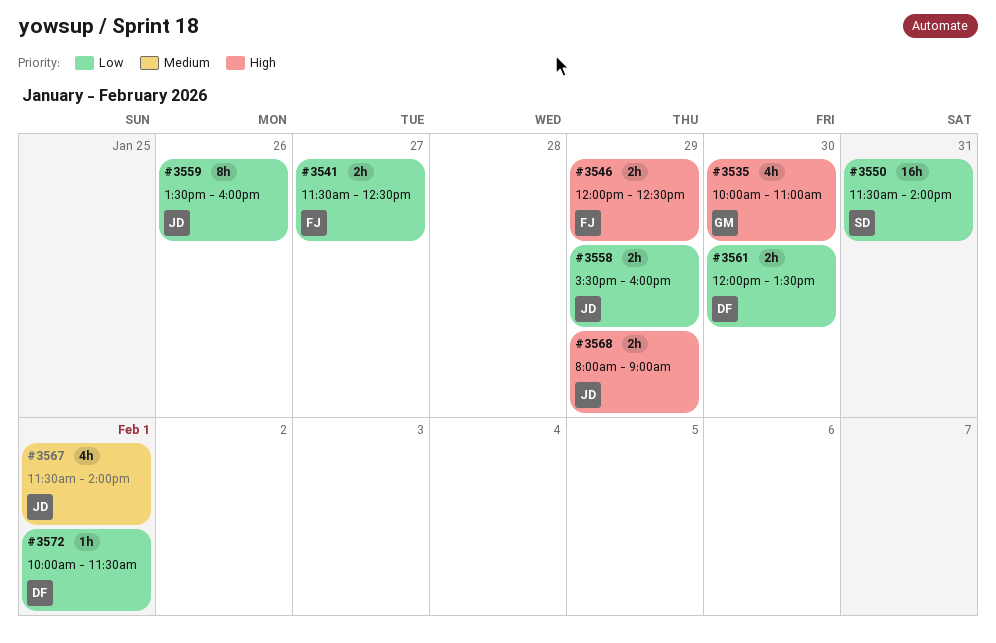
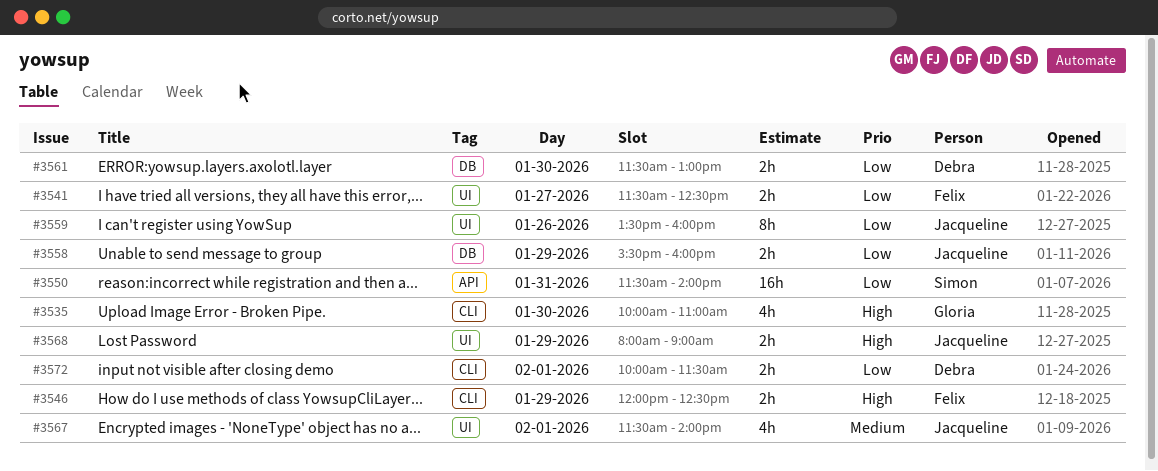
#3561, begins: 12:00 -> 11:30
#3561, ends: 13:30 -> 13:00
#3572, estimate: 1h -> 2h

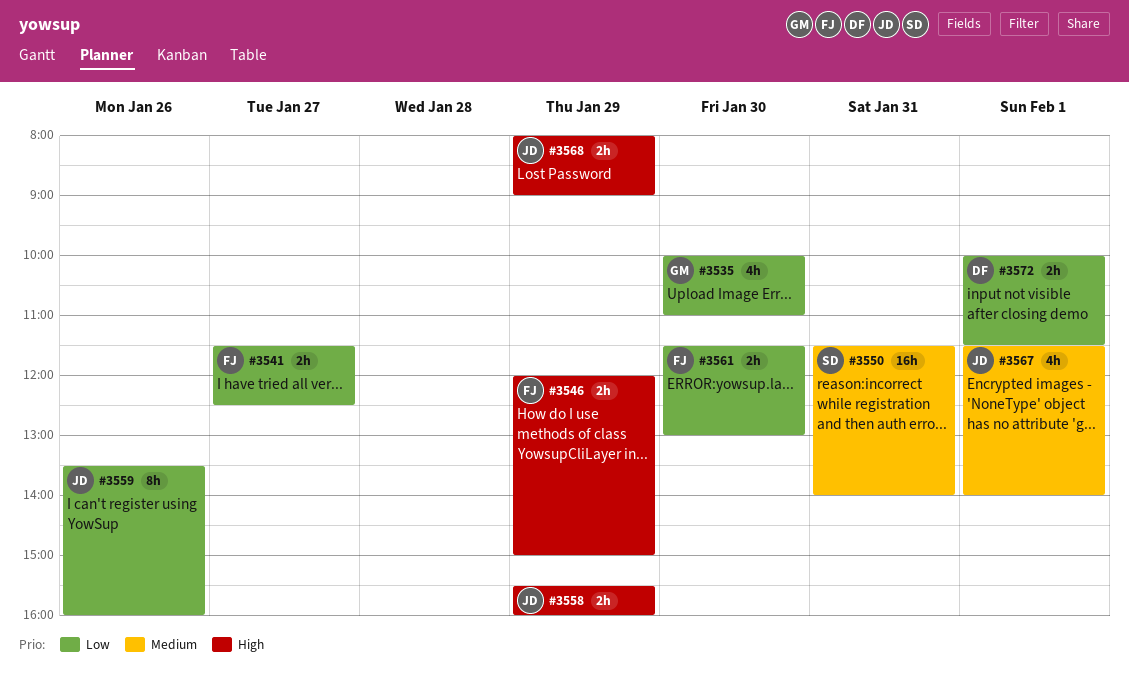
#3535, priority: High -> Low
#3546, ends: 12:30 -> 15:00
#3550, priority: Low -> Medium
#3558, priority: Low -> High
#3561, owner: Debra -> Felix

